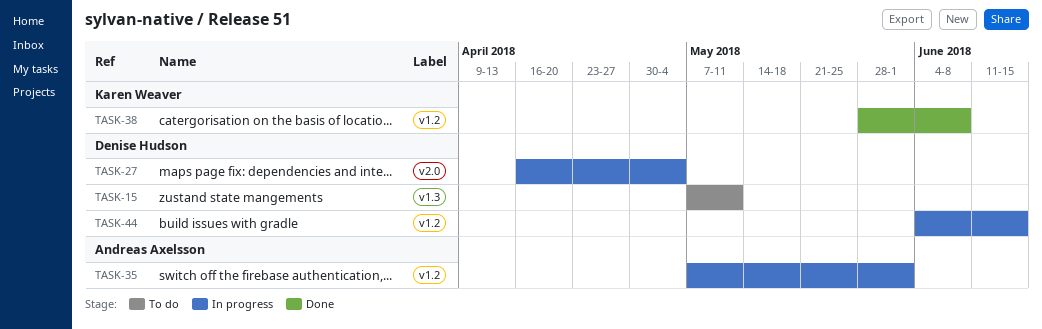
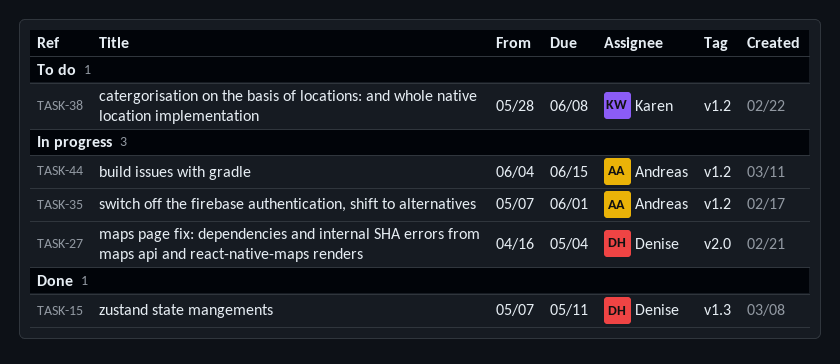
TASK-15, status: To do -> Done
TASK-38, status: Done -> To do
TASK-44, owner: Denise Hudson -> Andreas Axelsson

